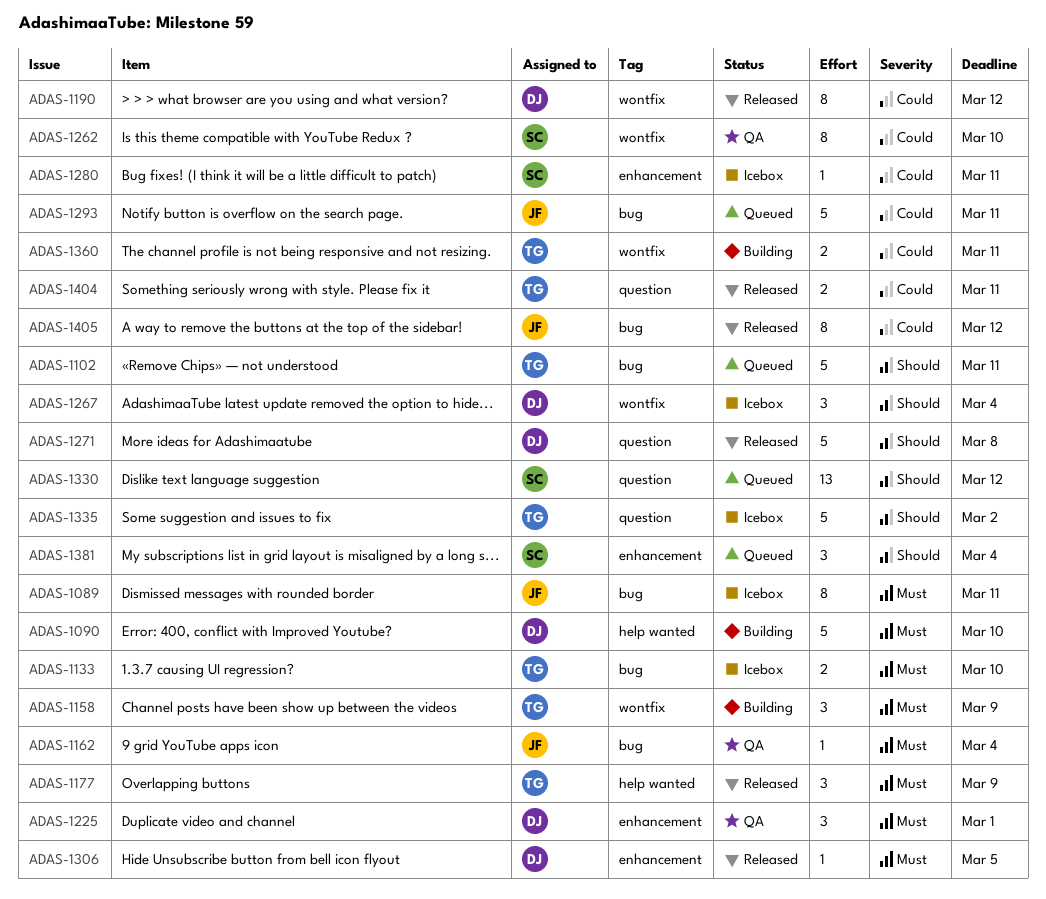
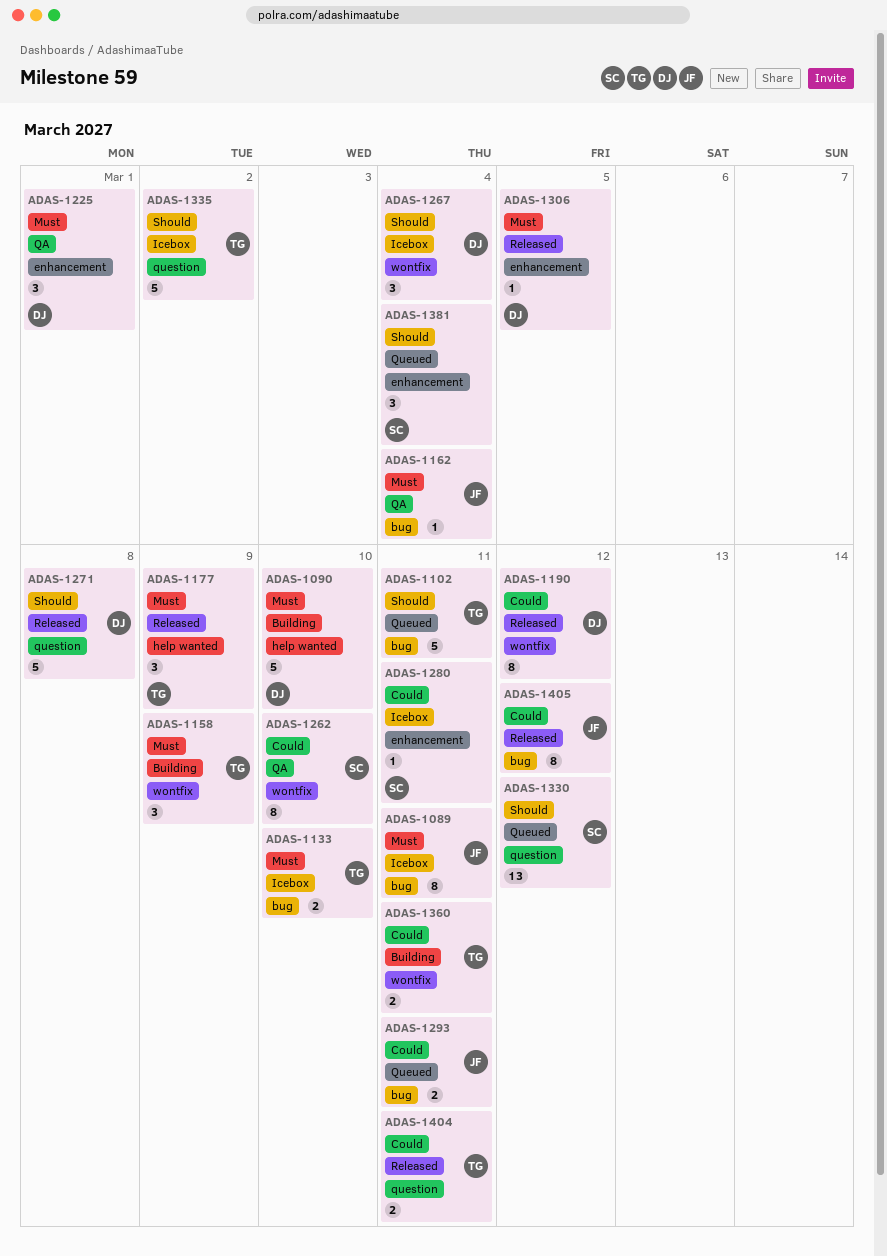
ADAS-1293, estimate: 5 -> 2

